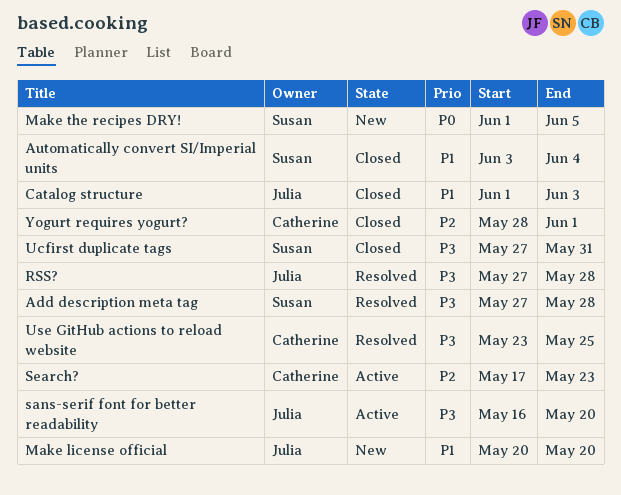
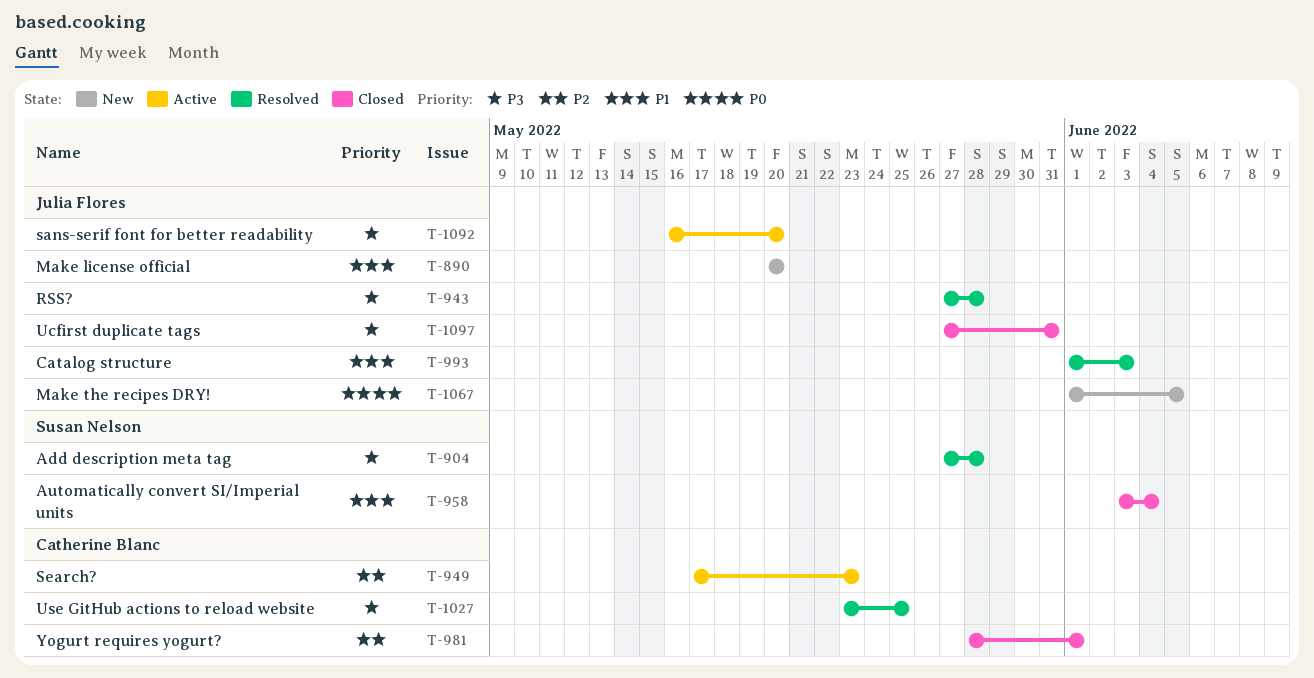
Catalog structure, status: Closed -> Resolved
Make the recipes DRY!, owner: Susan Nelson -> Julia Flores
Ucfirst duplicate tags, owner: Susan Nelson -> Julia Flores

